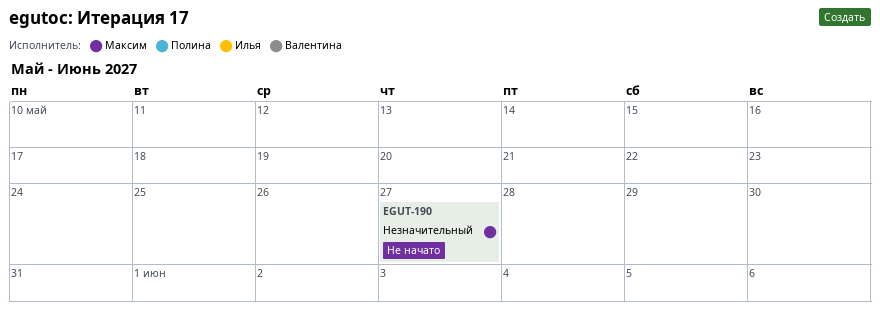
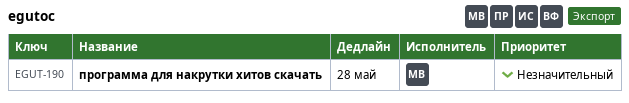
EGUT-190, due: May 27 -> May 28

